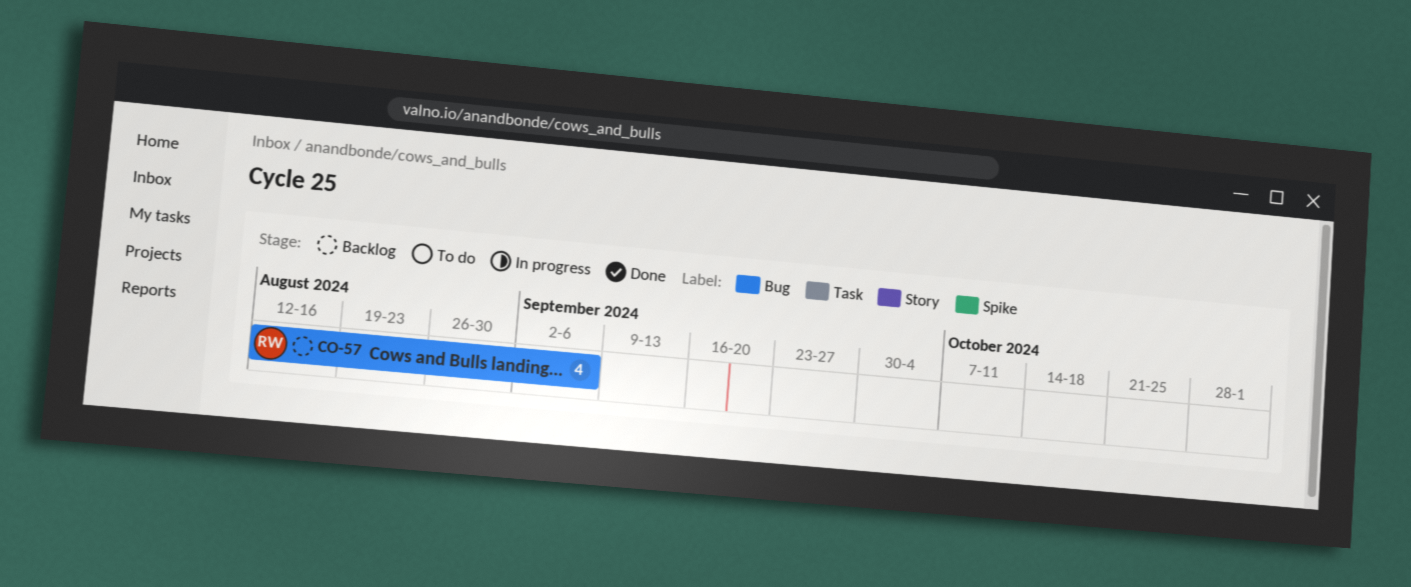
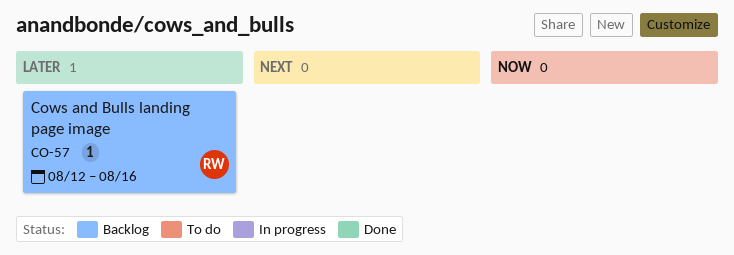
CO-57, estimate: 4 -> 1
CO-57, due: Sep 6 -> Aug 16

